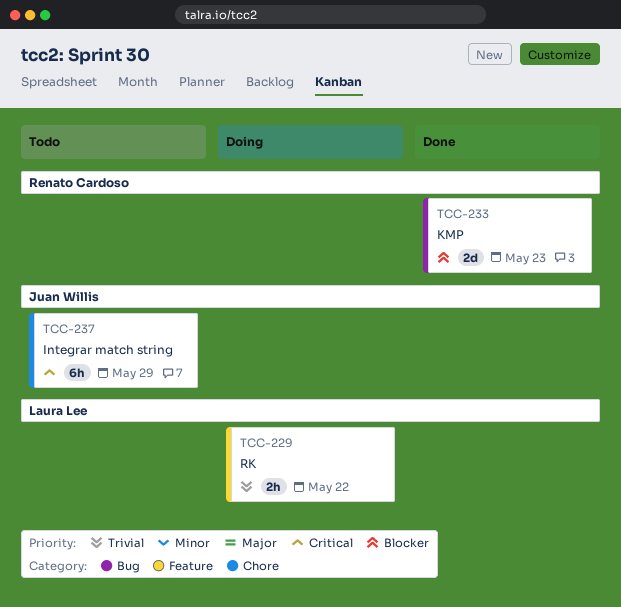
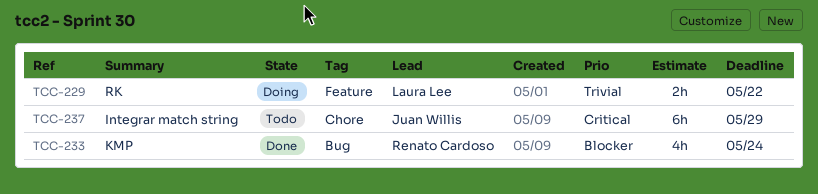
TCC-233, estimate: 2d -> 4h
TCC-233, due: May 23 -> May 24

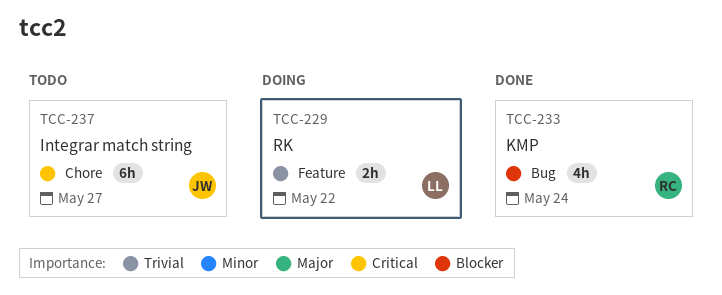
TCC-237, due: May 29 -> May 27

